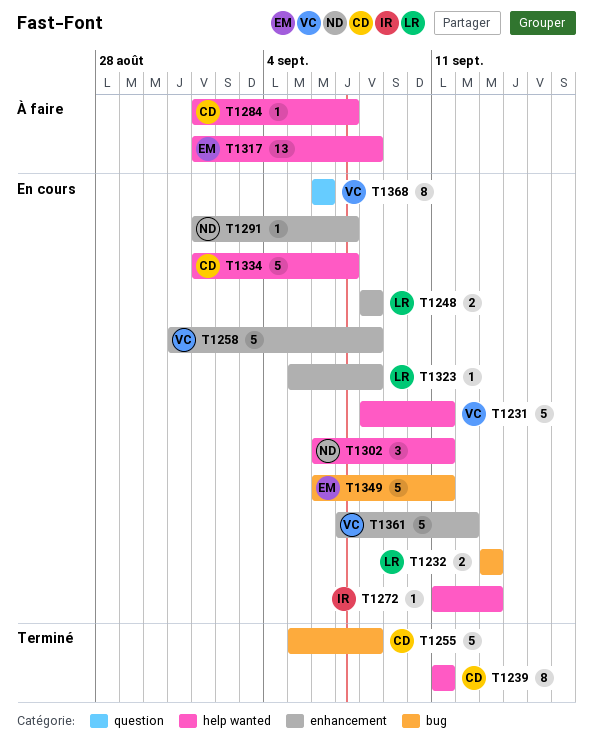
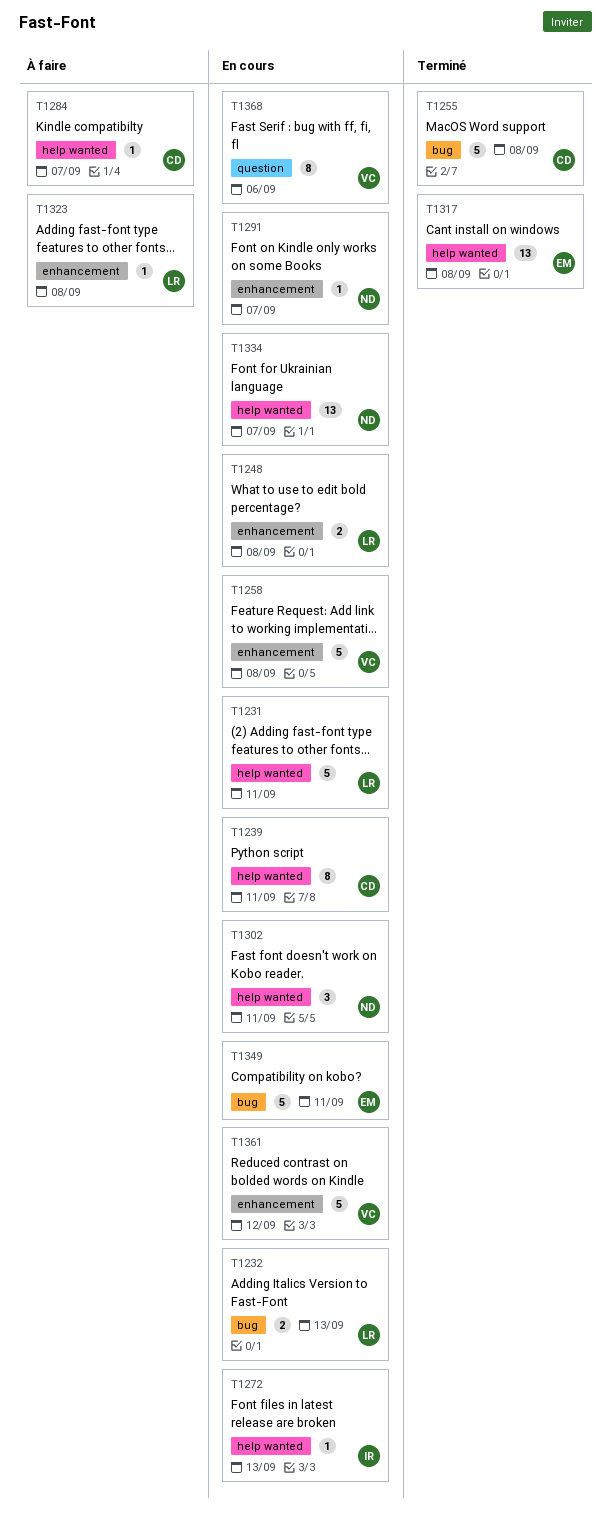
T1231, owner: VC -> LR
T1239, status: Terminé -> En cours
T1317, status: À faire -> Terminé
T1323, status: En cours -> À faire
T1334, owner: CD -> ND
T1334, estimate: 5 -> 13

